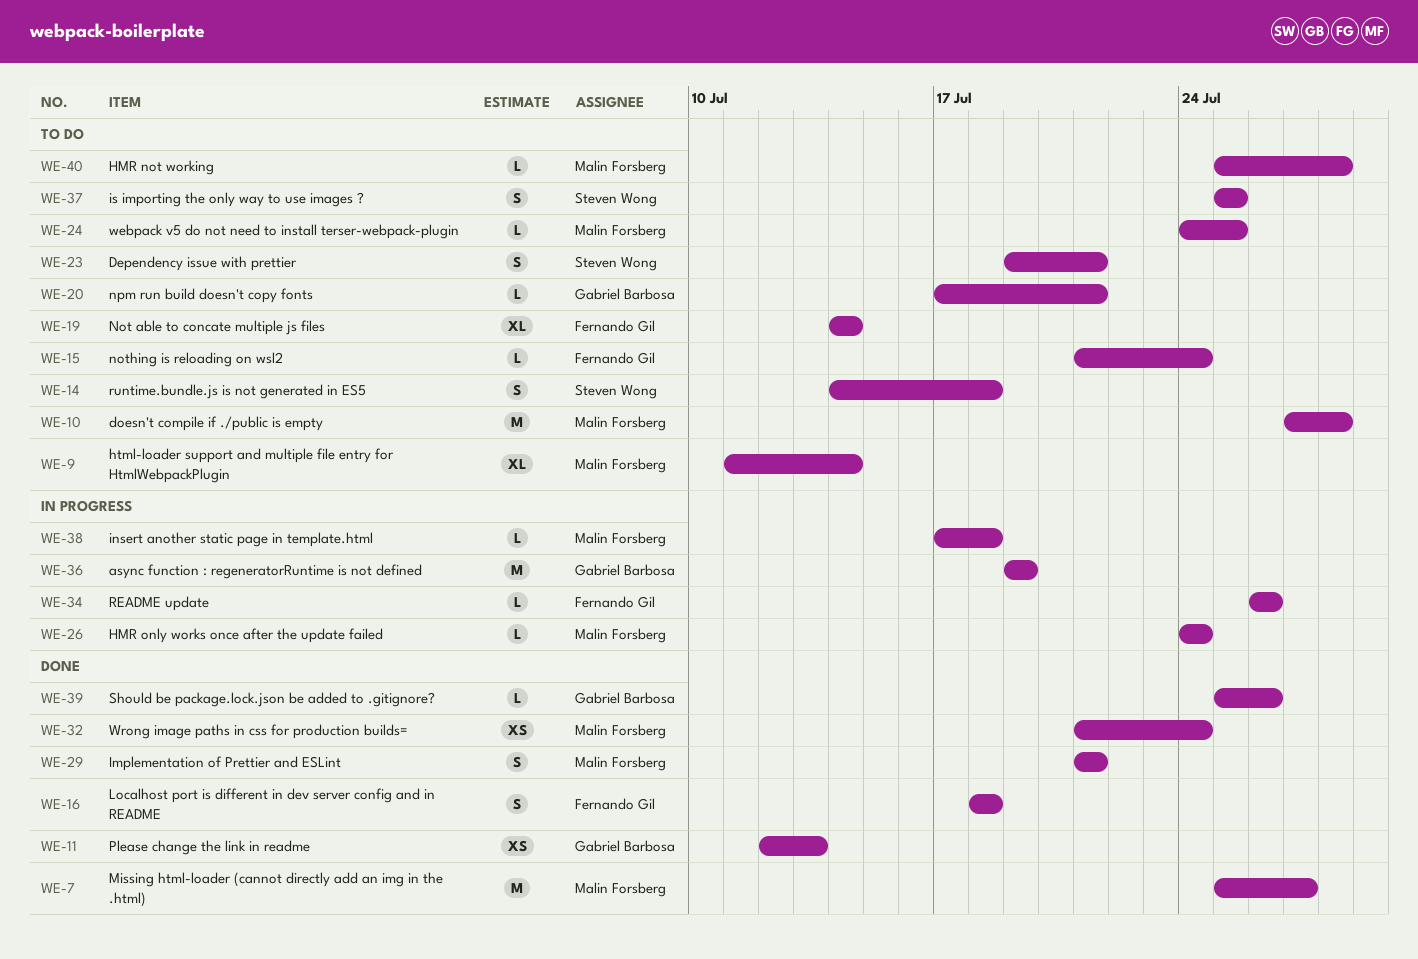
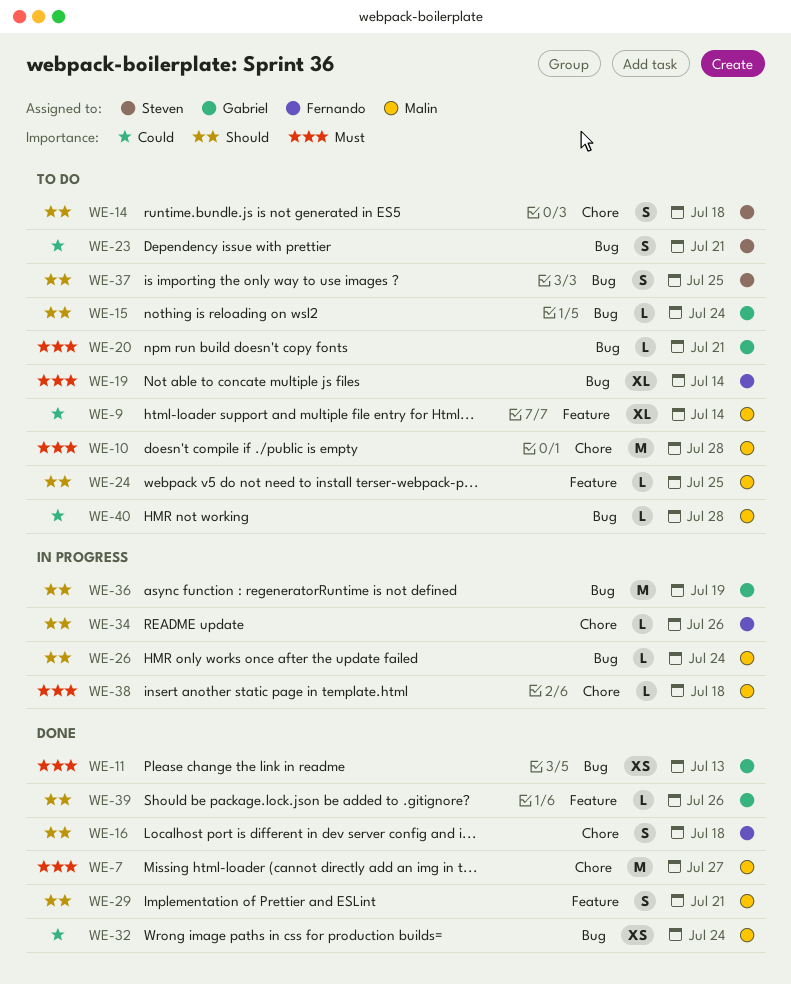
WE-15, owner: Fernando Gil -> Gabriel Barbosa

